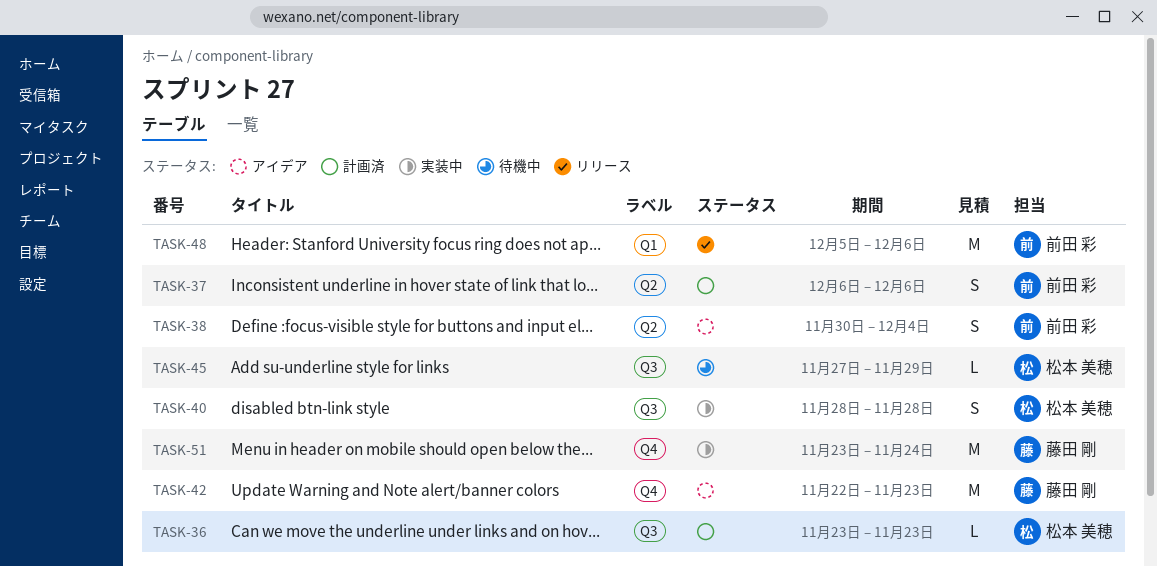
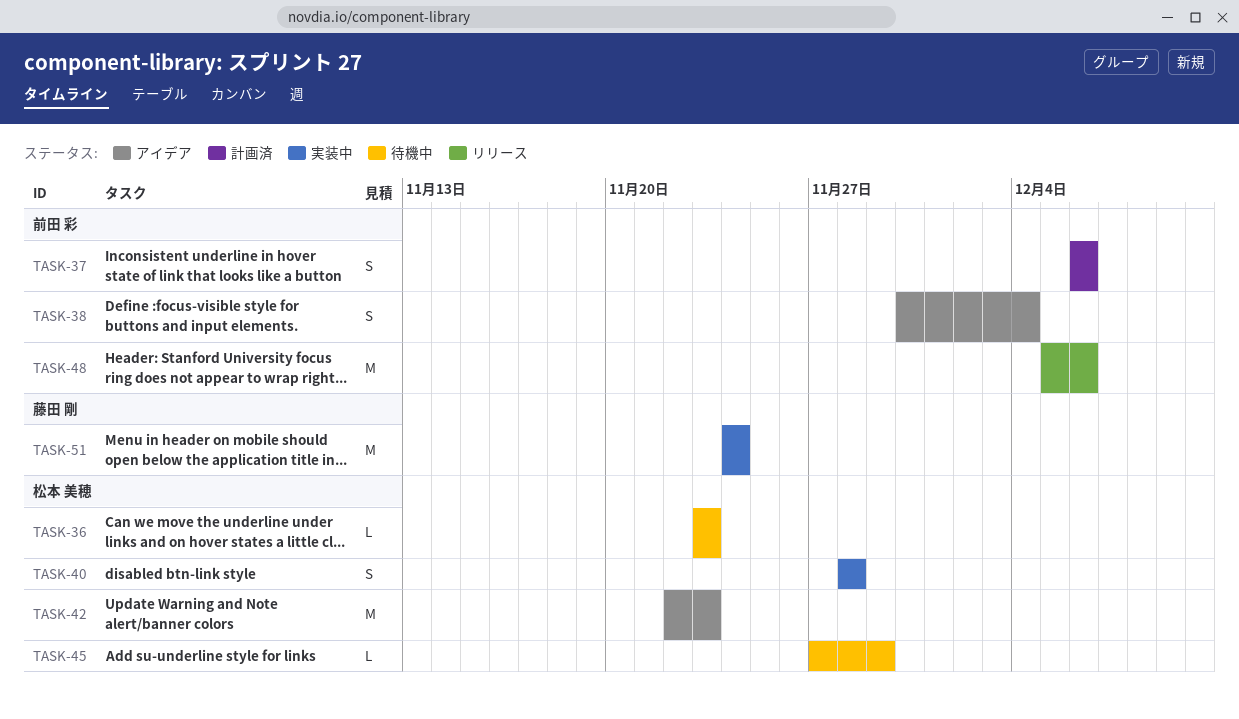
TASK-36, status: 計画済 -> 待機中
TASK-42, owner: 藤田 剛 -> 松本 美穂
TASK-51, start: Nov 23 -> Nov 24

